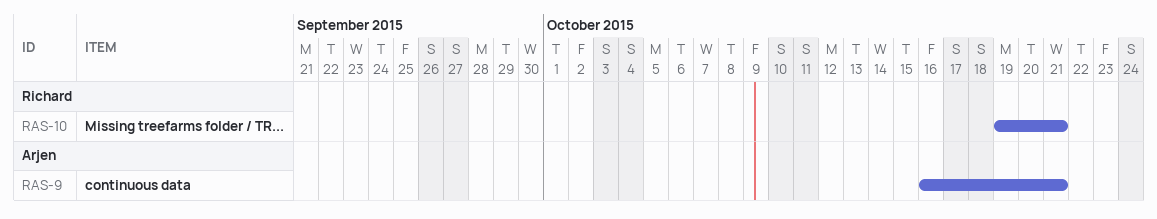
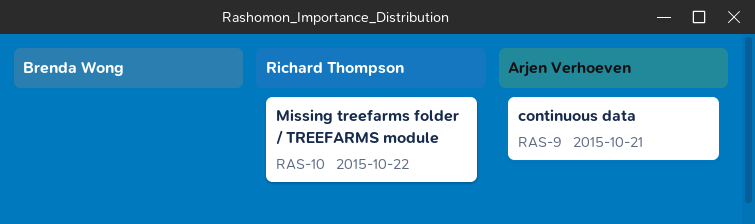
RAS-10, due: Oct 21 -> Oct 22

